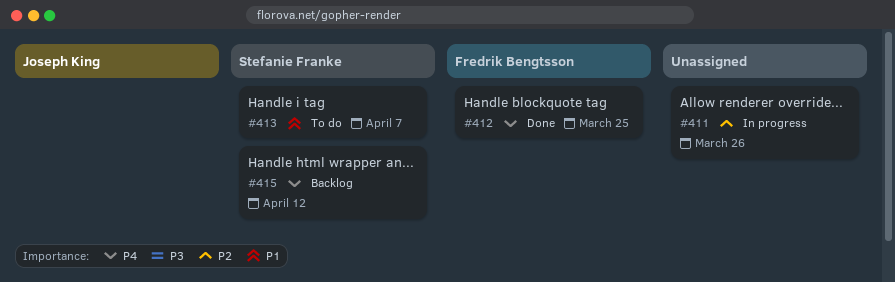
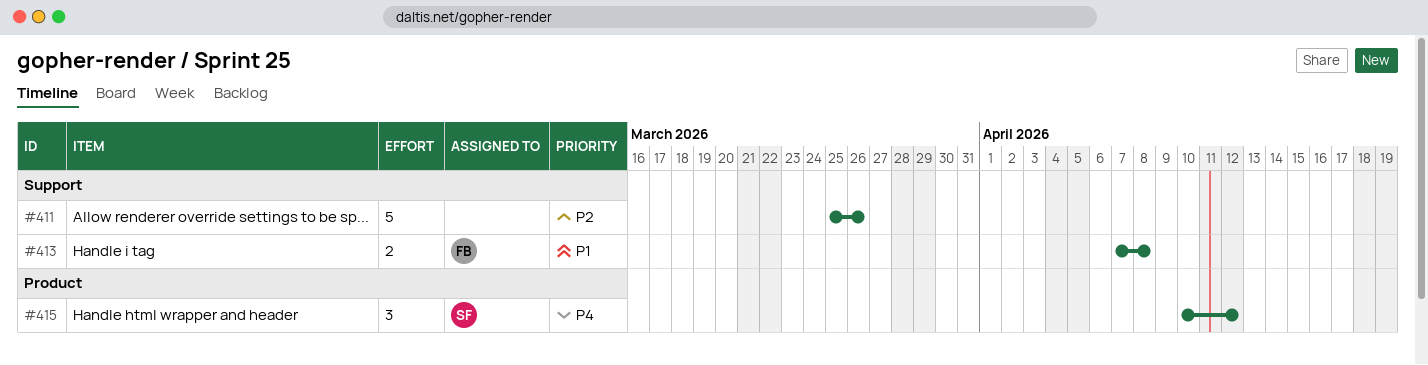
#412: present -> none
#413, owner: Stefanie Franke -> Fredrik Bengtsson
#413, due: Apr 7 -> Apr 8

